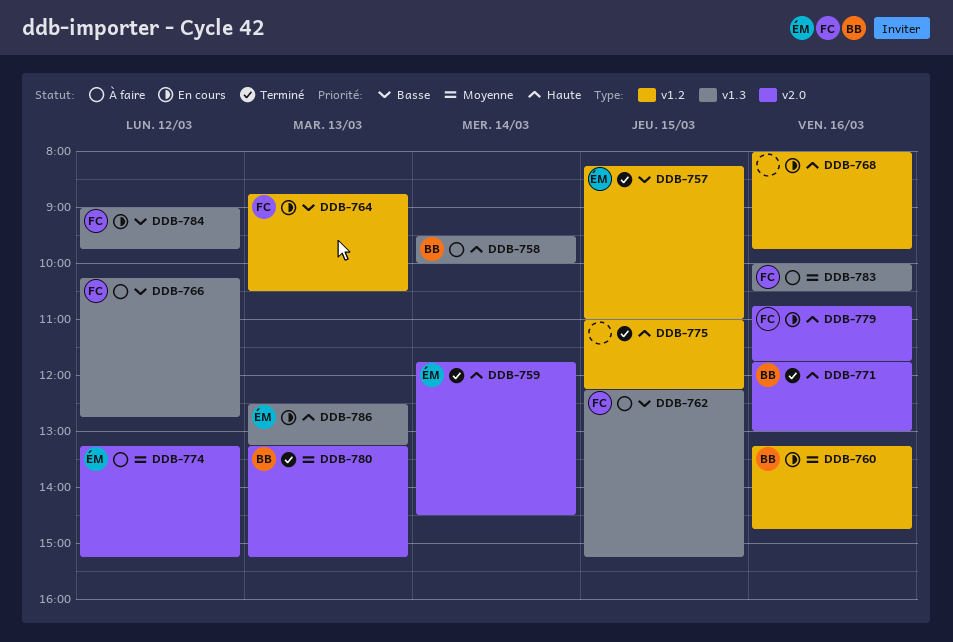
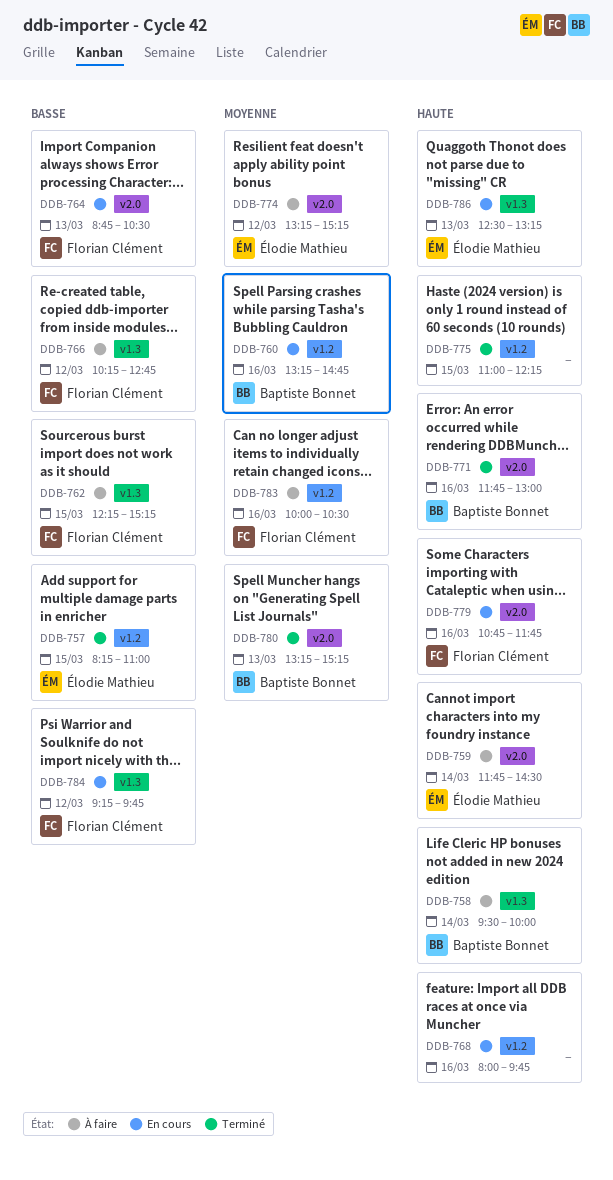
DDB-759, status: Terminé -> À faire
DDB-764, label: v1.2 -> v2.0
DDB-783, label: v1.3 -> v1.2
DDB-784, begins: 09:00 -> 09:15

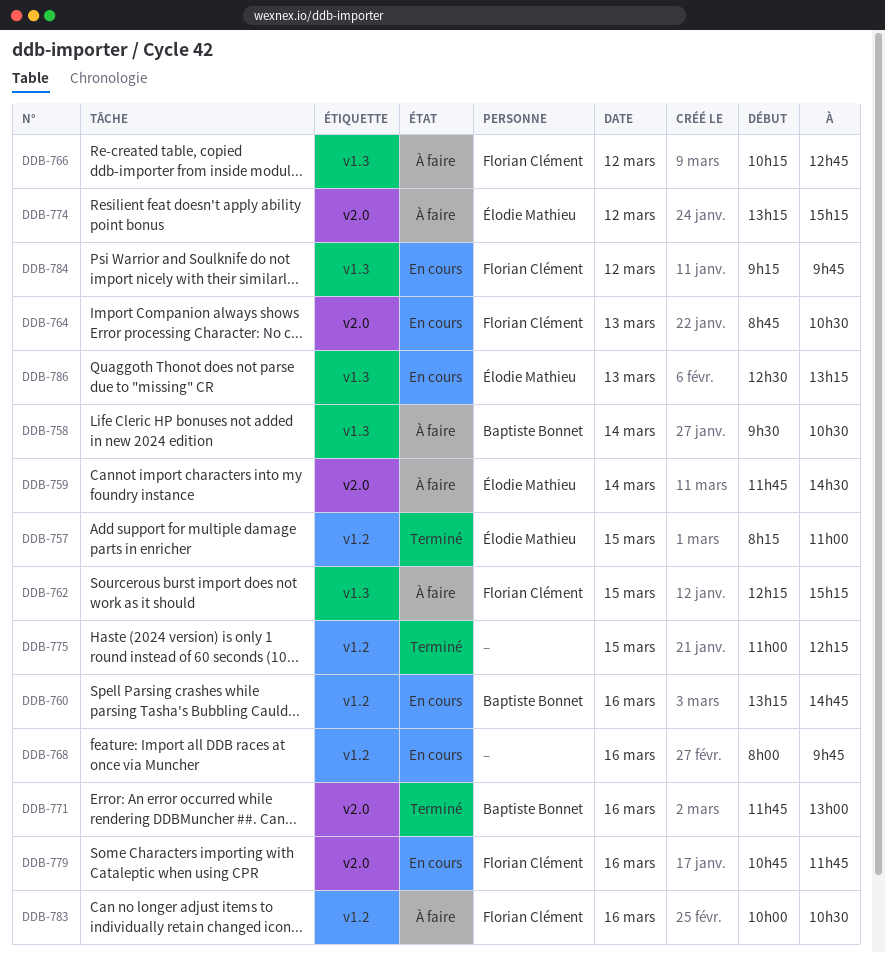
DDB-758, ends: 10:00 -> 10:30
DDB-780: present -> none

